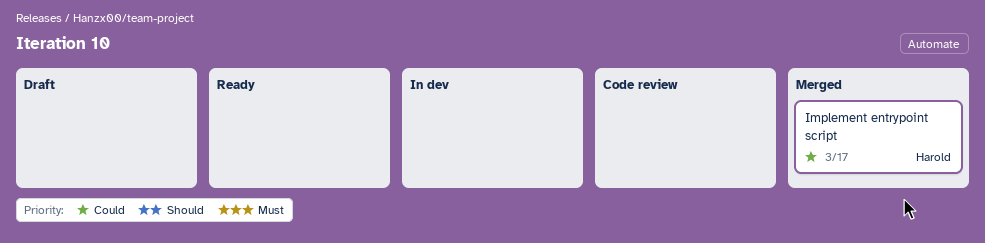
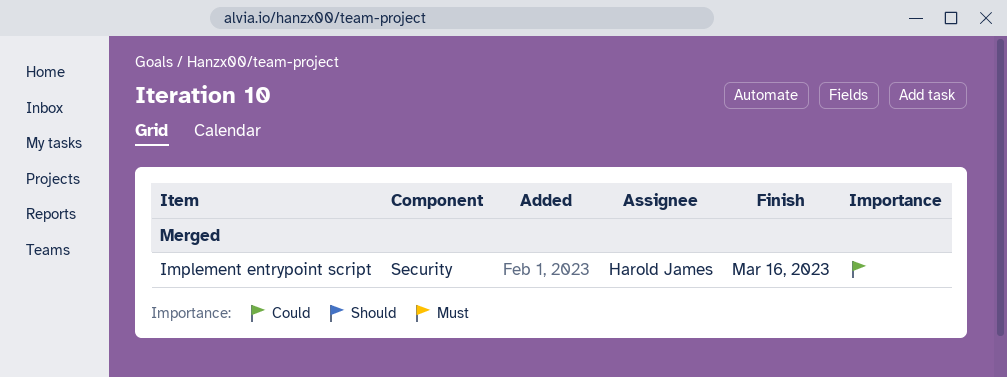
Implement entrypoint script, due: Mar 17 -> Mar 16

